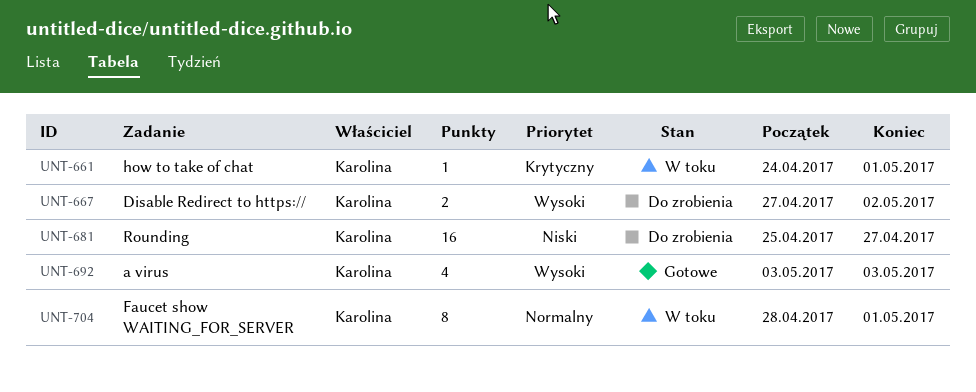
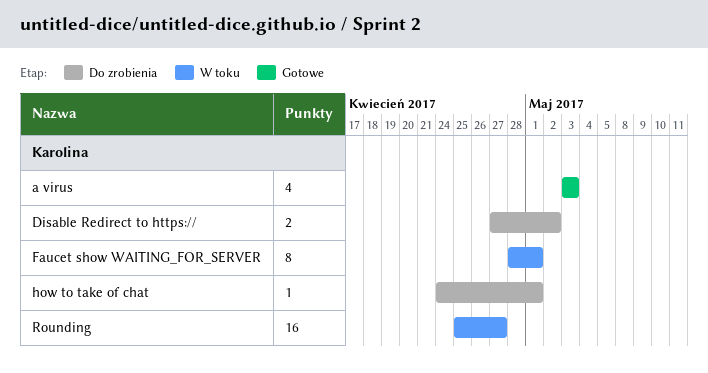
how to take of chat, status: W toku -> Do zrobienia
Rounding, status: Do zrobienia -> W toku

